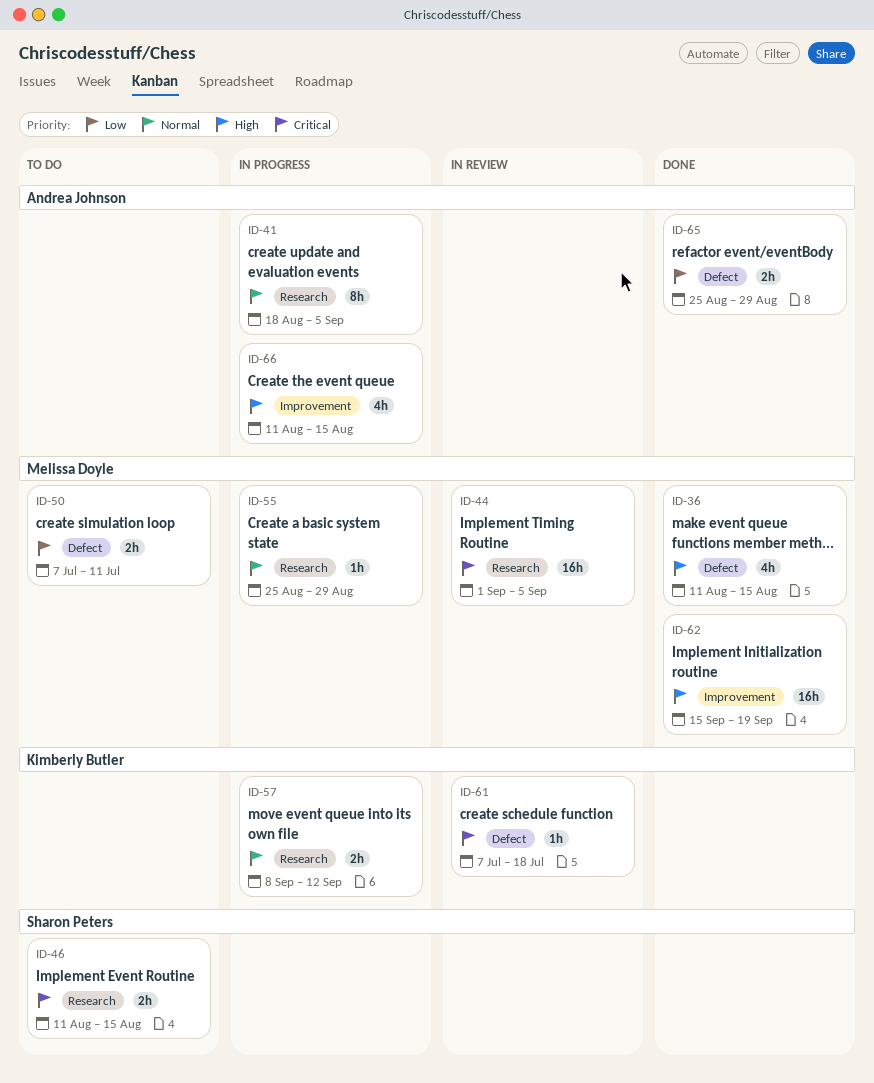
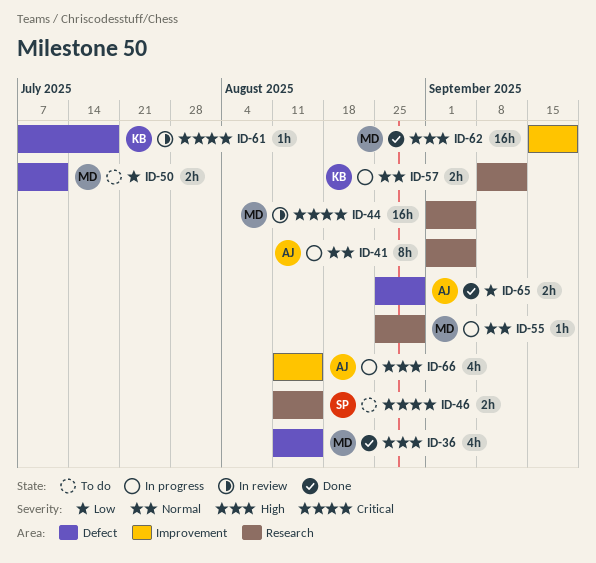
ID-41, start: Aug 18 -> Sep 1

